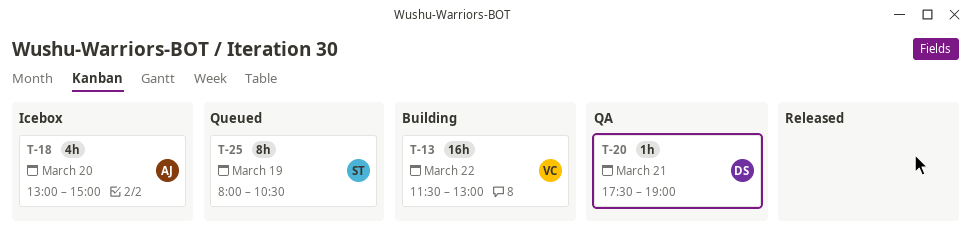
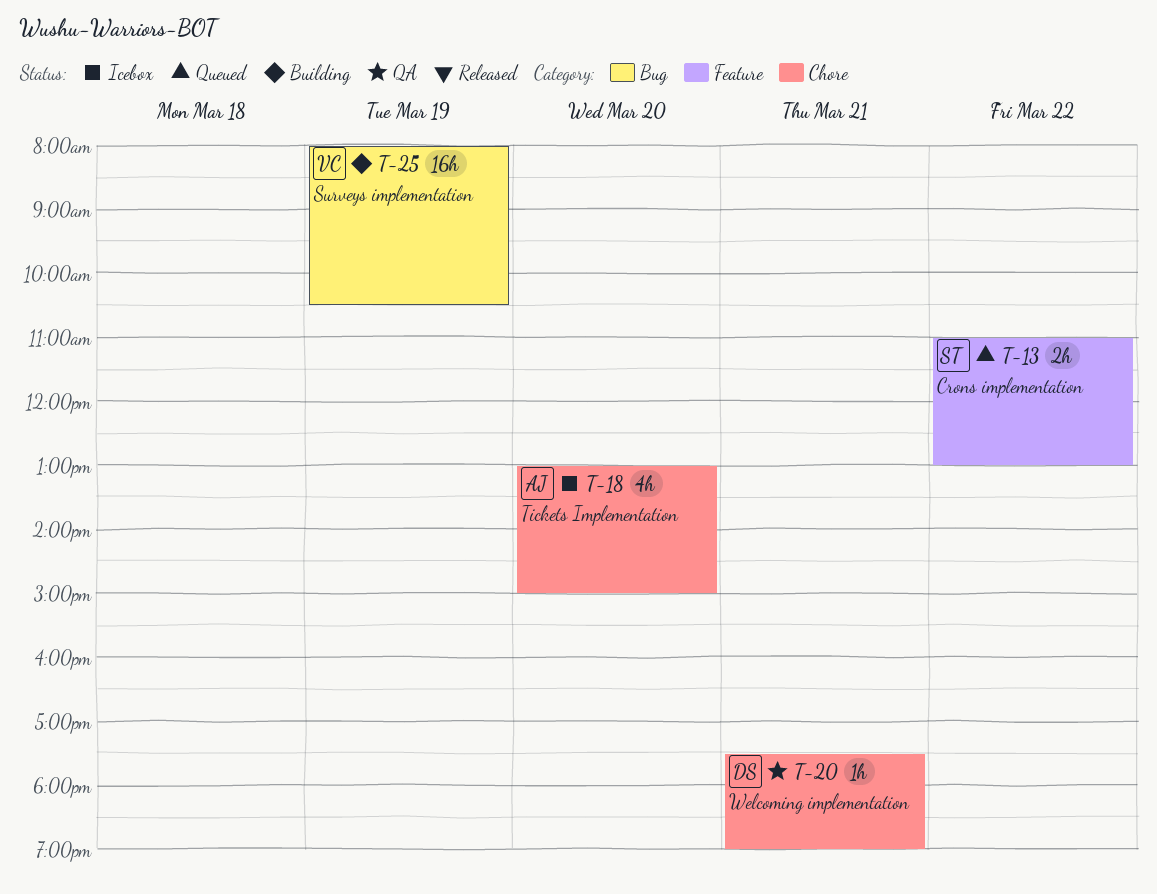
T-13, status: Building -> Queued
T-13, owner: VC -> ST
T-13, estimate: 16h -> 2h
T-13, begins: 11:30 -> 11:00
T-25, status: Queued -> Building
T-25, owner: ST -> VC
T-25, estimate: 8h -> 16h

